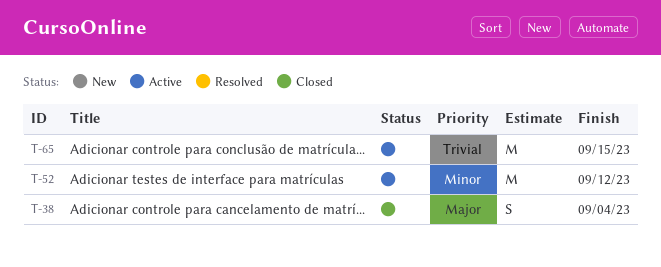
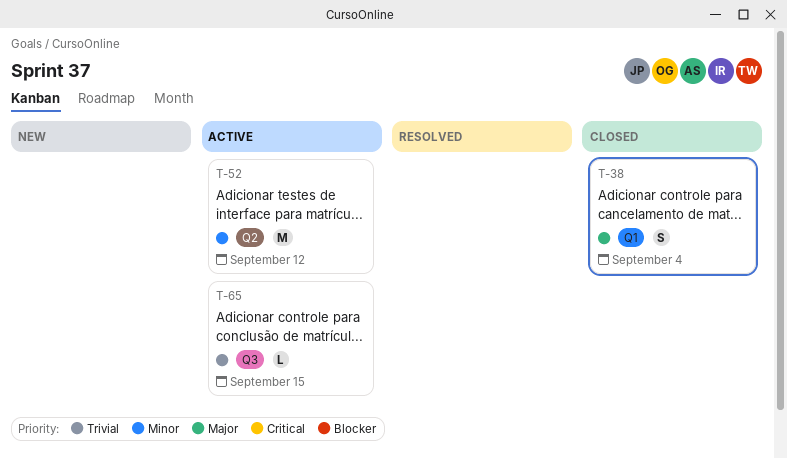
T-65, estimate: M -> L

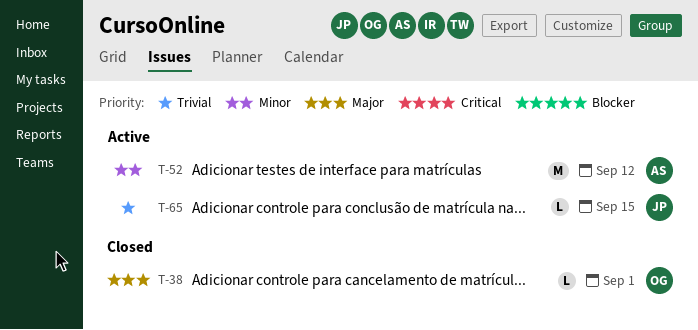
T-38, estimate: S -> L
T-38, due: Sep 4 -> Sep 1

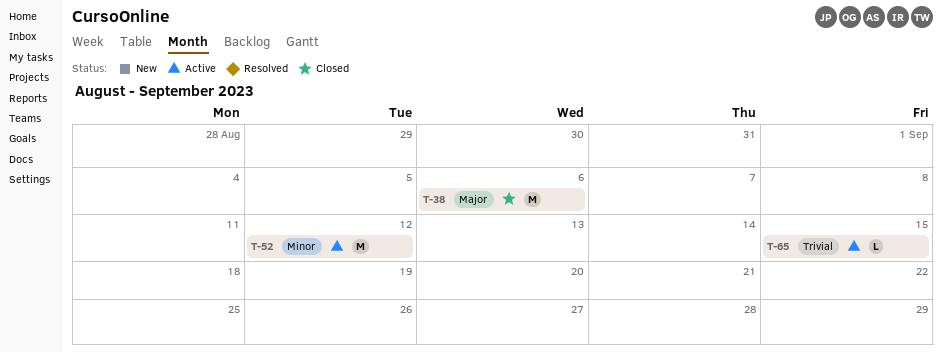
T-38, estimate: L -> M
T-38, due: Sep 1 -> Sep 6

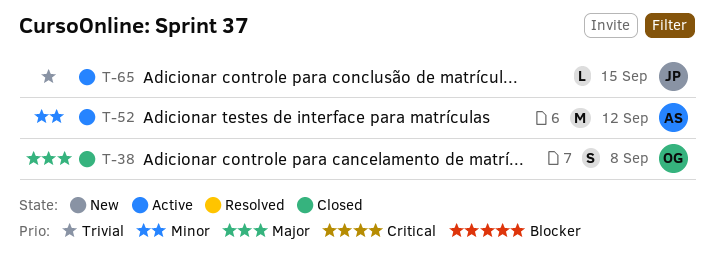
T-38, estimate: M -> S
T-38, due: Sep 6 -> Sep 8

